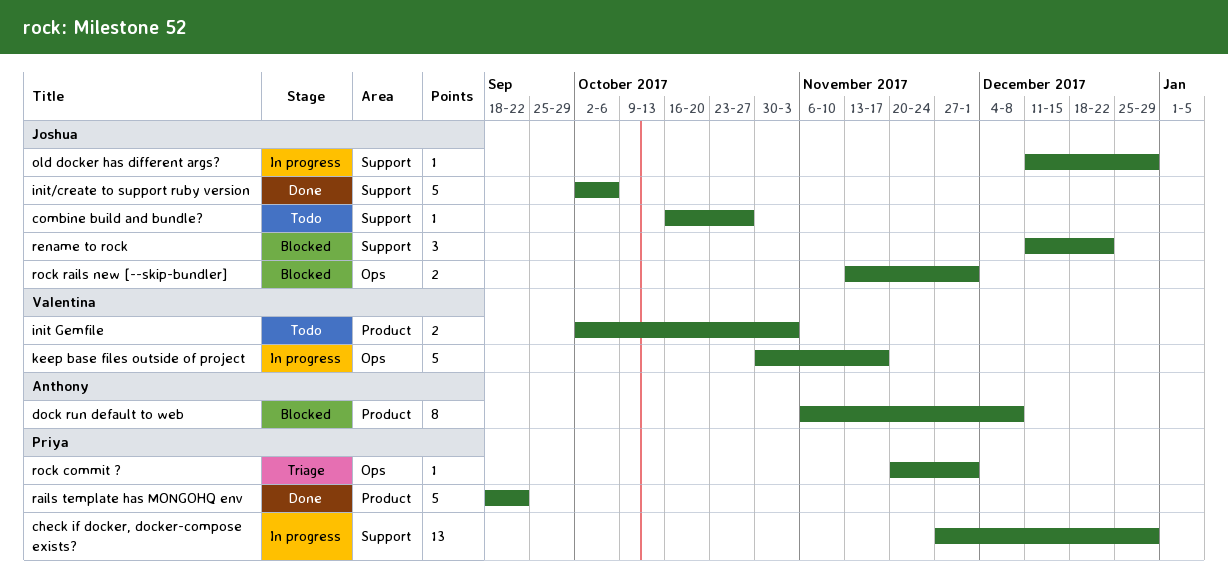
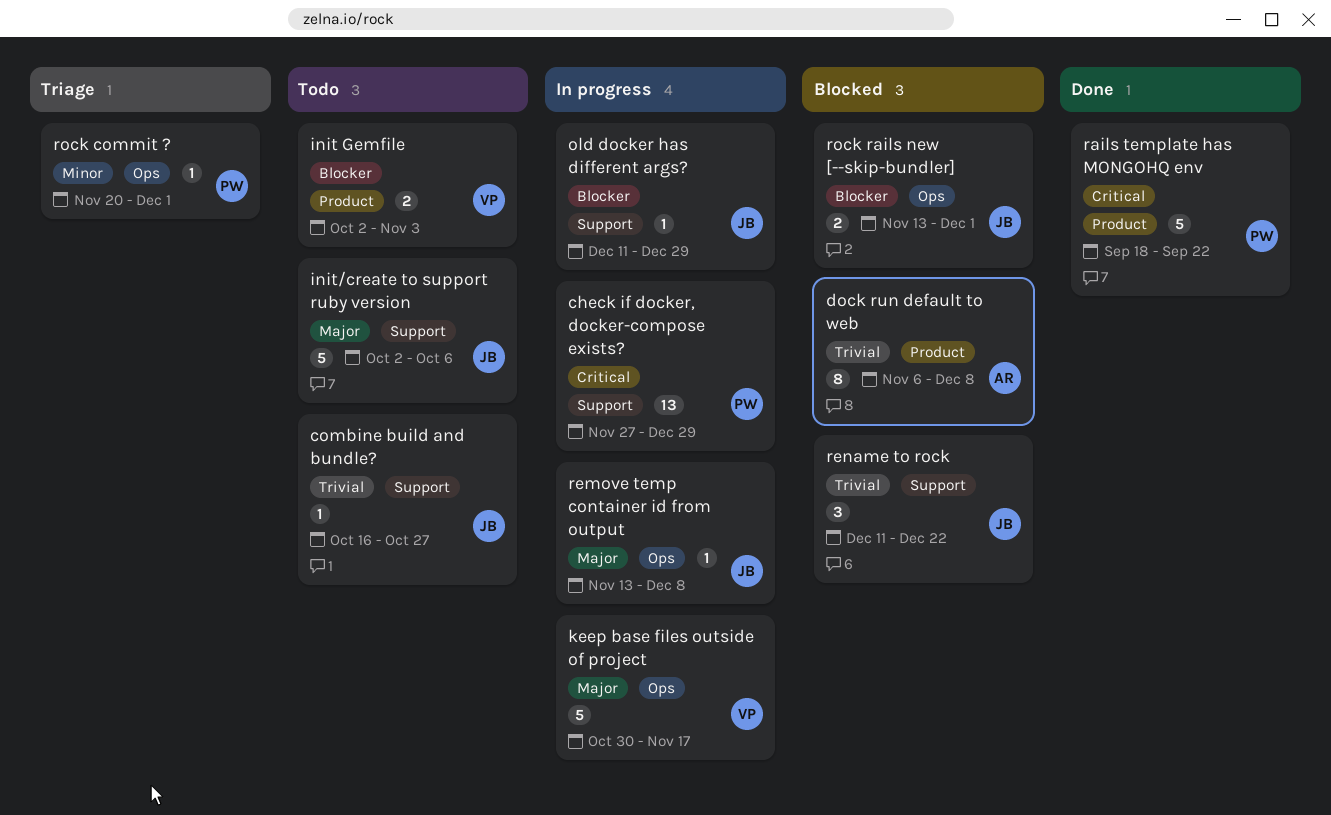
init/create to support ruby version, status: Done -> Todo
remove temp container id from output: none -> present

